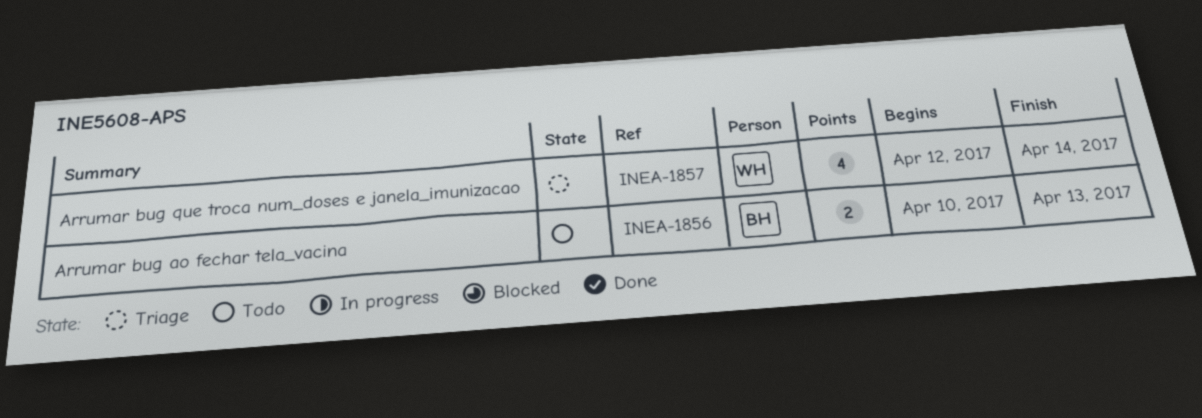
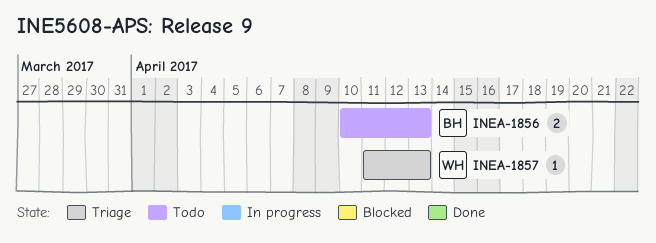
INEA-1857, estimate: 4 -> 1
INEA-1857, start: Apr 12 -> Apr 11
INEA-1857, due: Apr 14 -> Apr 13

